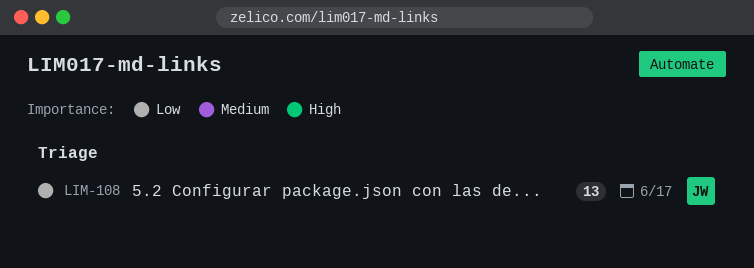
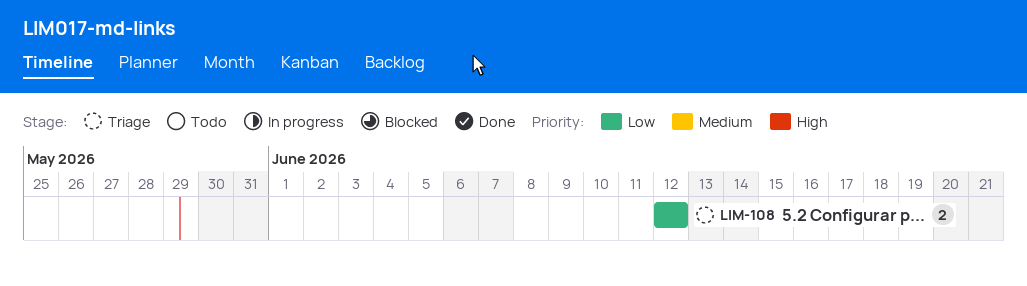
LIM-108, estimate: 13 -> 2
LIM-108, due: Jun 17 -> Jun 12

